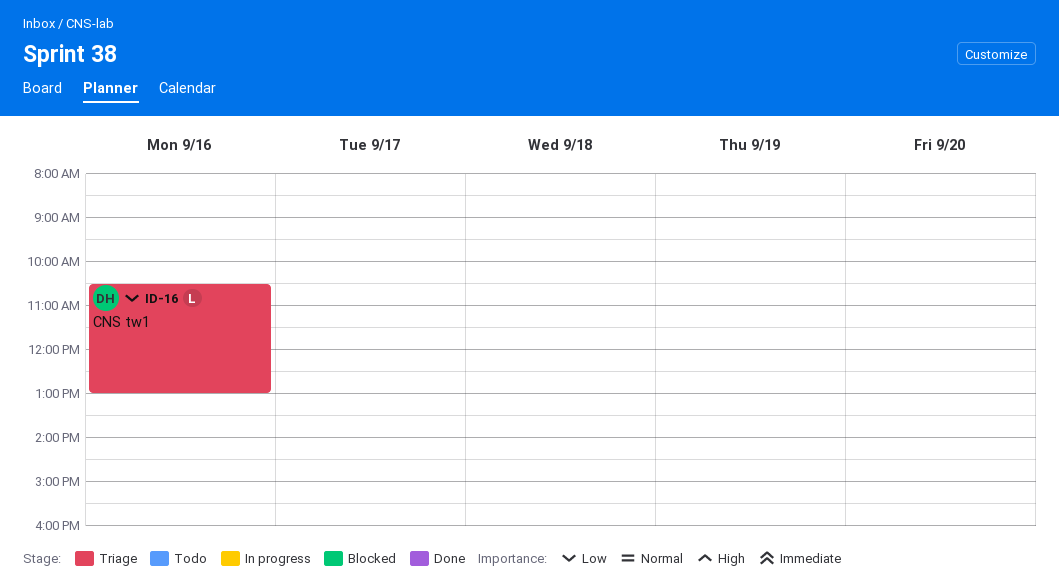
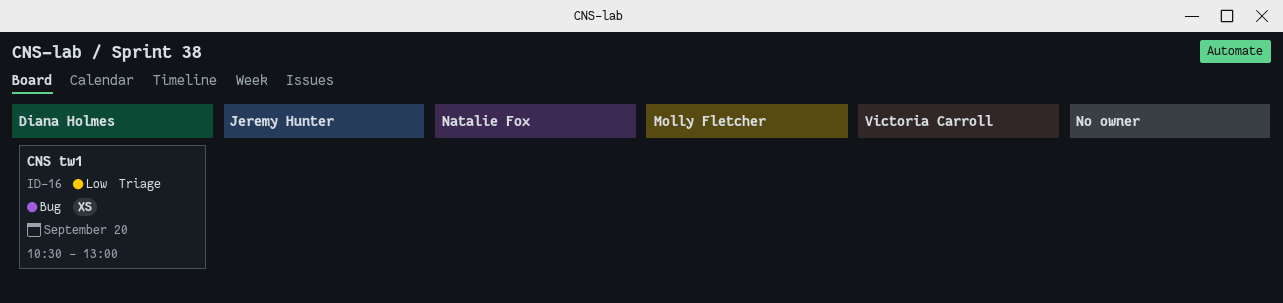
ID-16, estimate: L -> XS
ID-16, day: Sep 16 -> Sep 20

